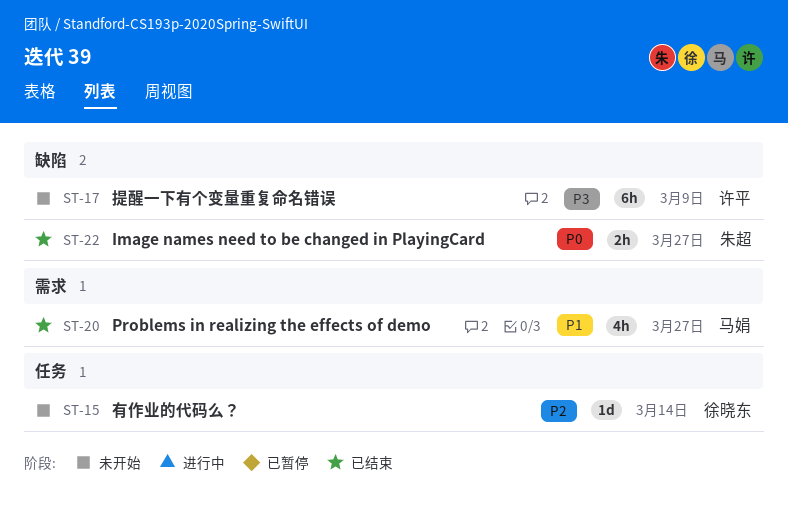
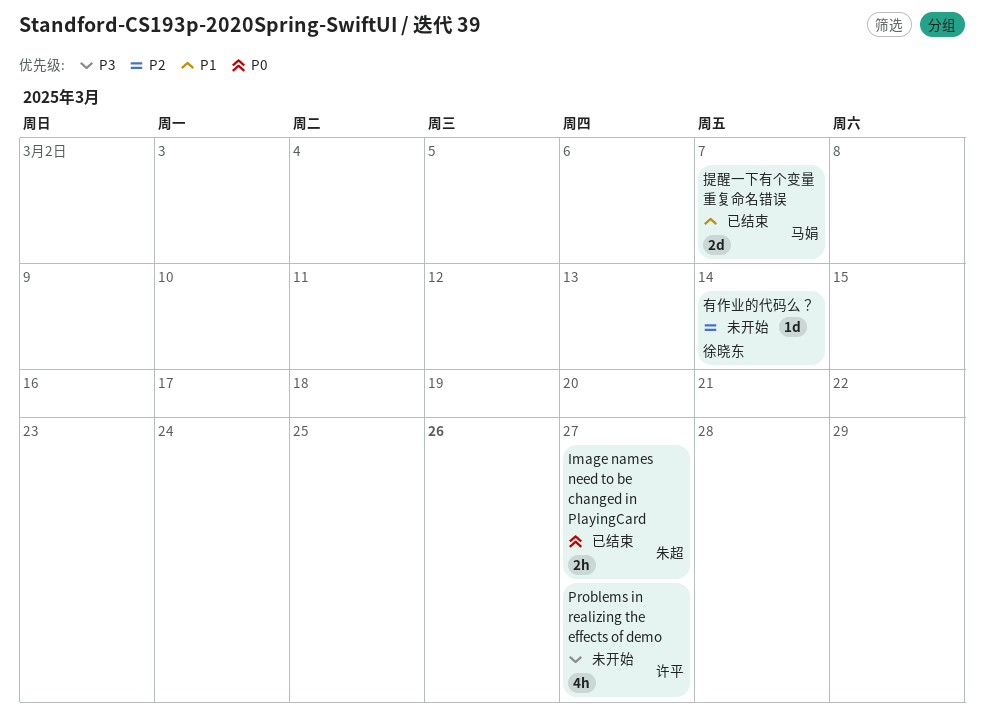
Problems in realizing the effects of demo, status: 已结束 -> 未开始
Problems in realizing the effects of demo, owner: 马娟 -> 许平
Problems in realizing the effects of demo, priority: P1 -> P3
提醒一下有个变量重复命名错误, status: 未开始 -> 已结束
提醒一下有个变量重复命名错误, owner: 许平 -> 马娟
提醒一下有个变量重复命名错误, priority: P3 -> P1
提醒一下有个变量重复命名错误, estimate: 6h -> 2d
提醒一下有个变量重复命名错误, due: Mar 9 -> Mar 7

